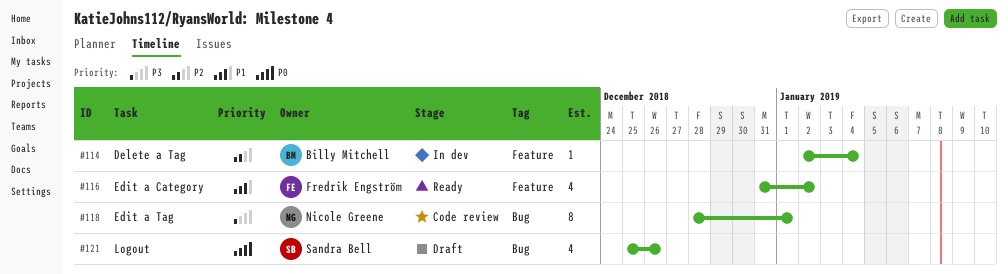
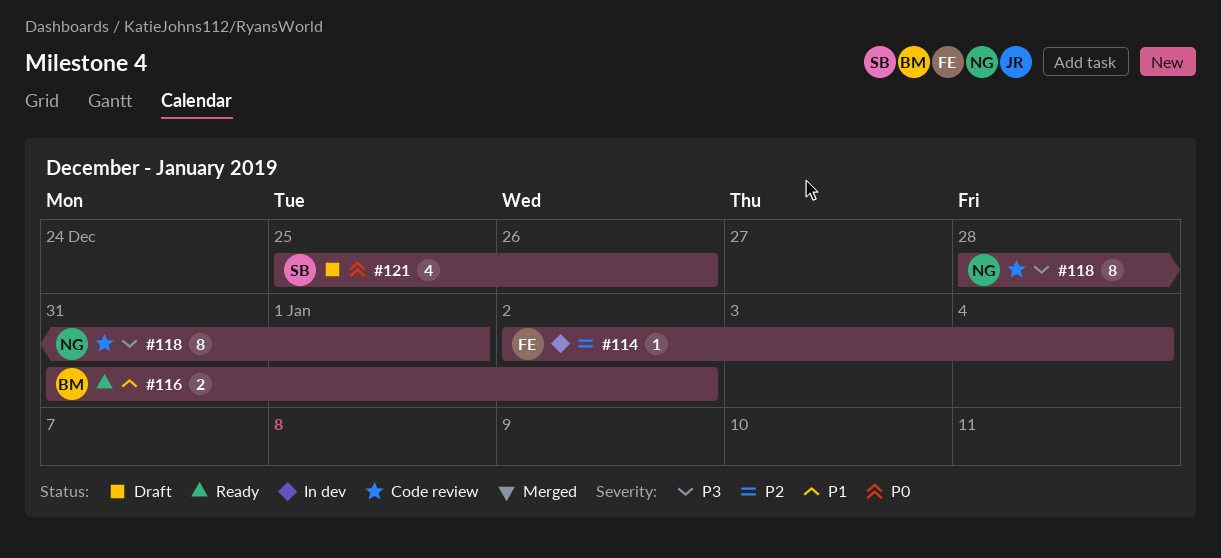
#114, owner: Billy Mitchell -> Fredrik Engström
#116, owner: Fredrik Engström -> Billy Mitchell
#116, estimate: 4 -> 2

